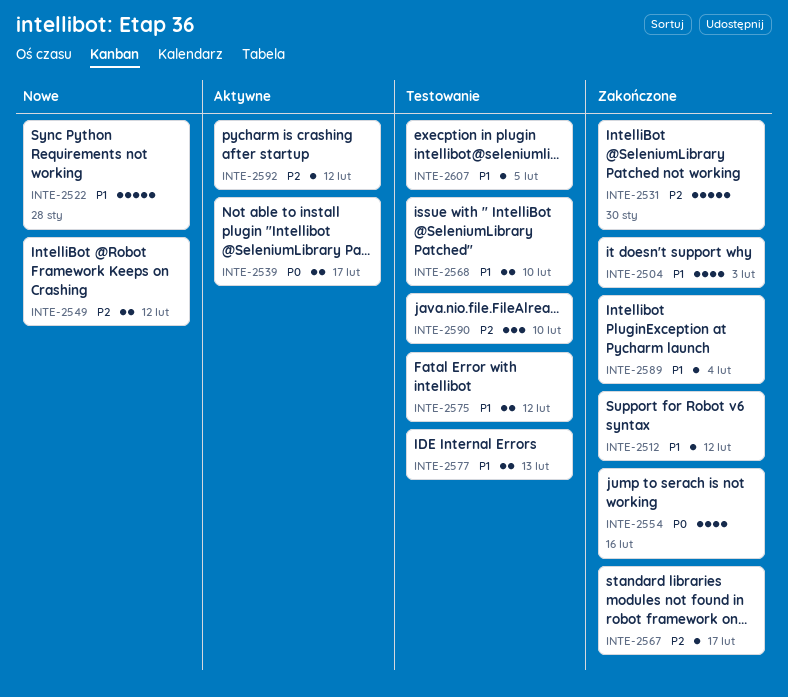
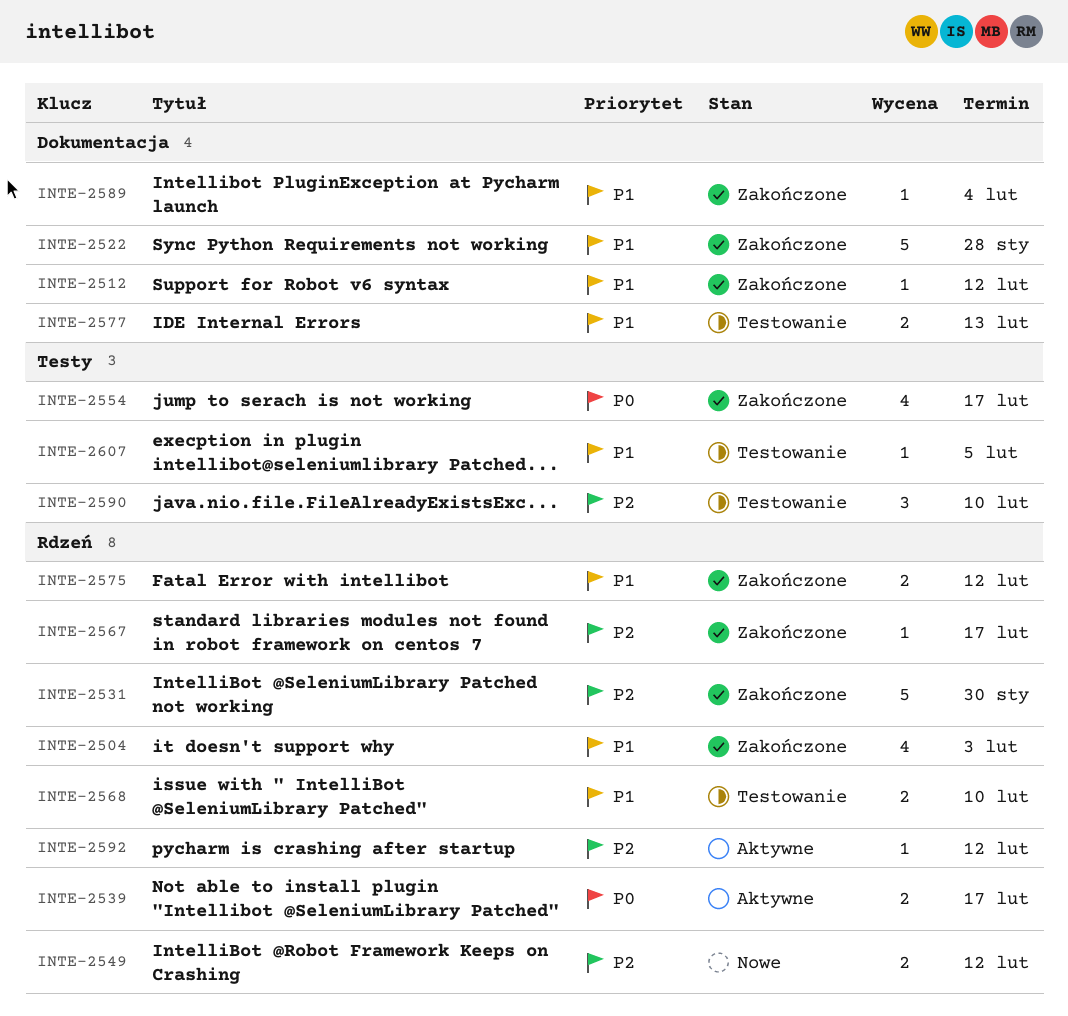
INTE-2522, status: Nowe -> Zakończone
INTE-2554, due: Feb 16 -> Feb 17
INTE-2575, status: Testowanie -> Zakończone

